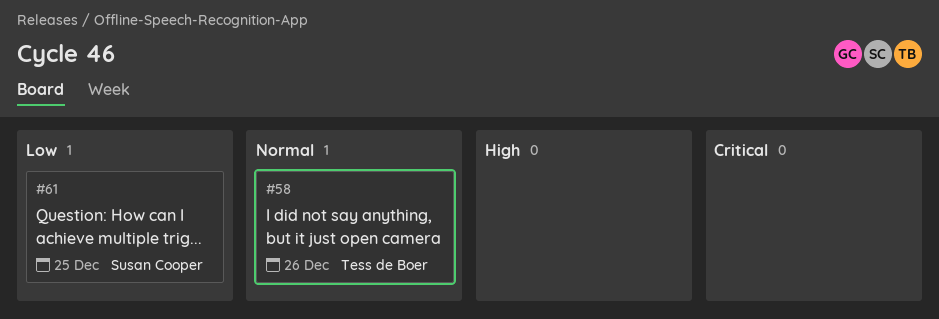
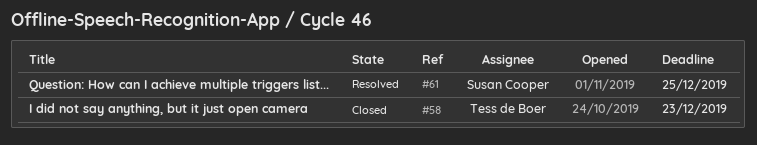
#58, due: Dec 26 -> Dec 23

